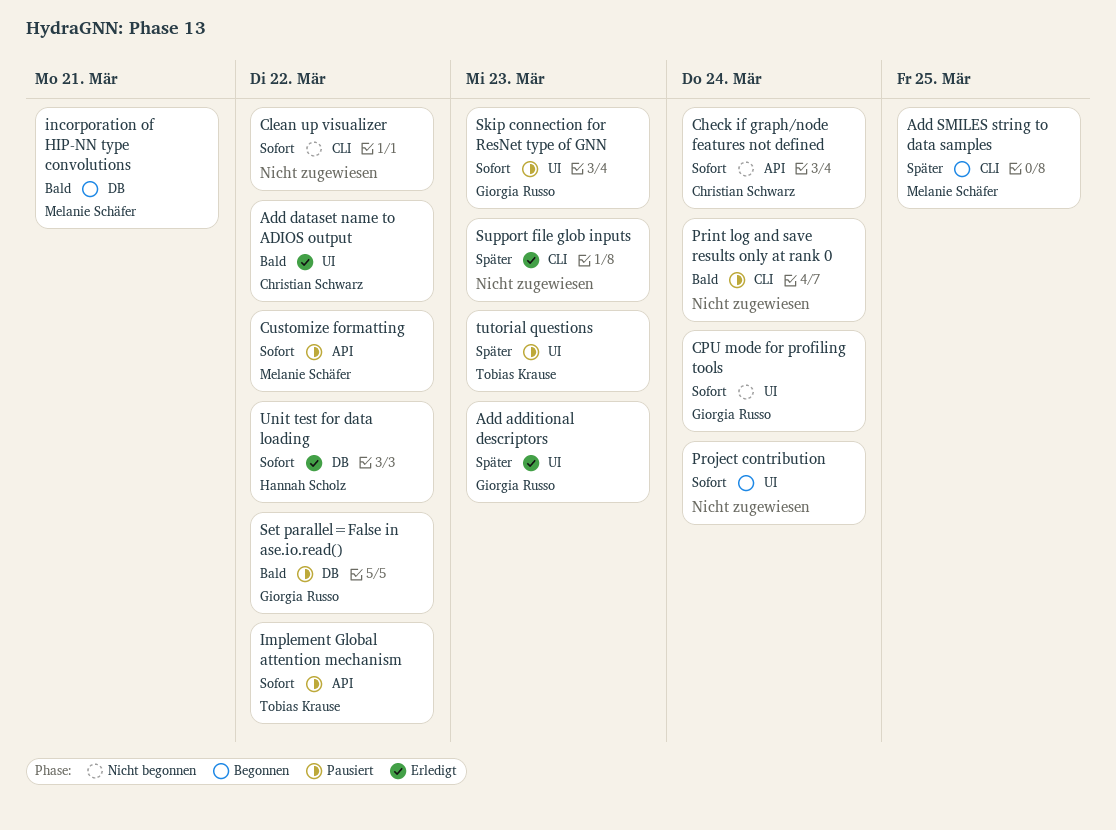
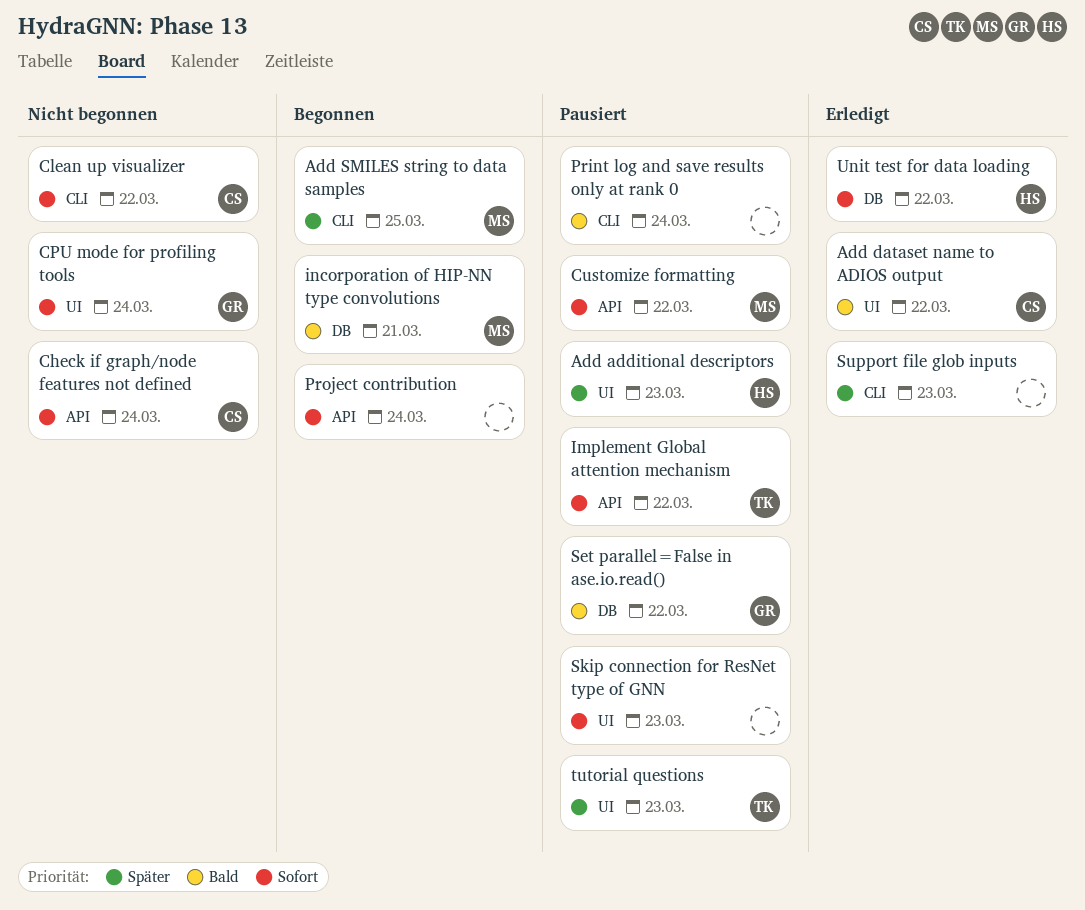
Add additional descriptors, status: Erledigt -> Pausiert
Add additional descriptors, owner: Giorgia Russo -> Hannah Scholz
Clean up visualizer, owner: none -> Christian Schwarz
Project contribution, label: UI -> API
Skip connection for ResNet type of GNN, owner: Giorgia Russo -> none

